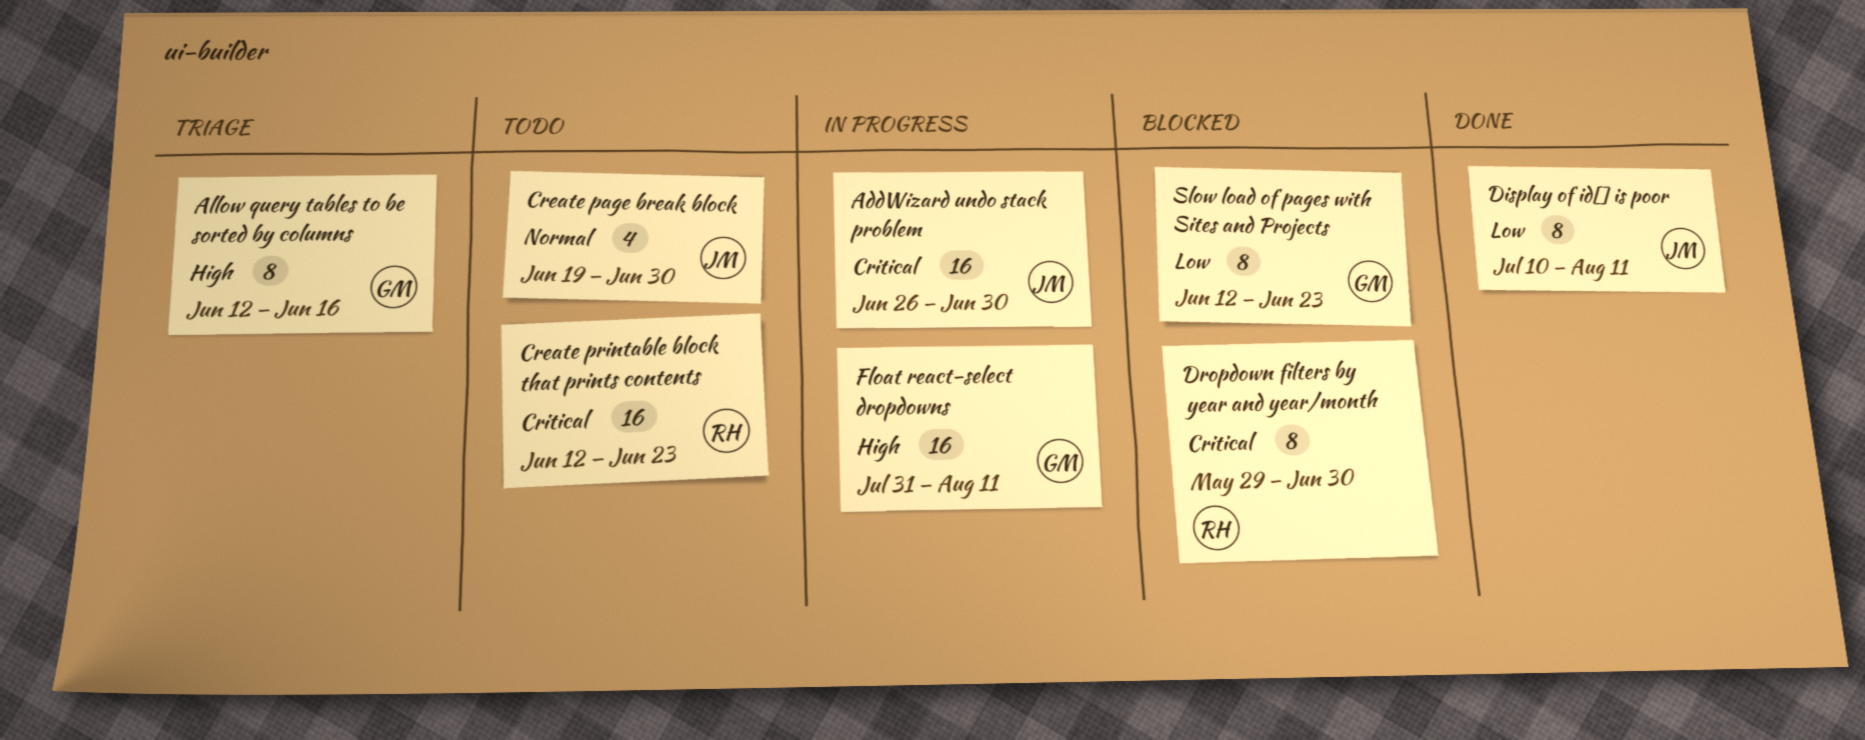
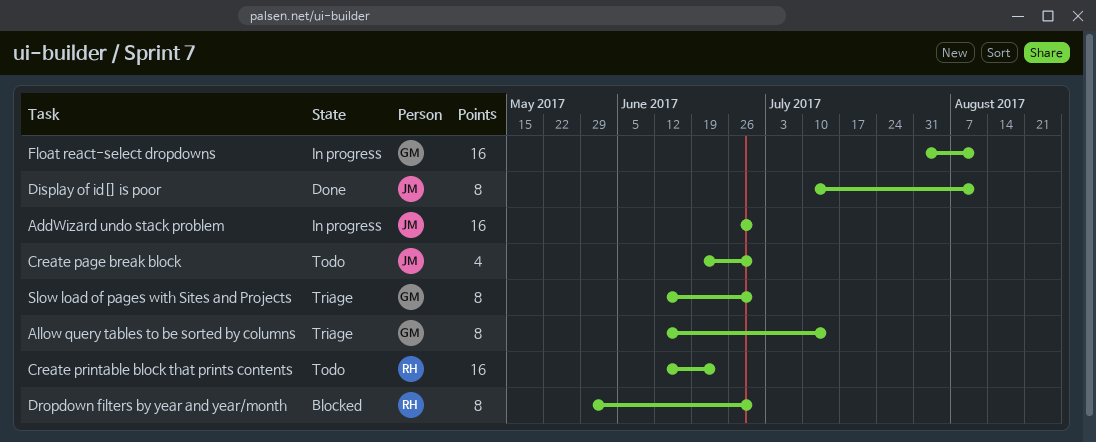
Allow query tables to be sorted by columns, due: Jun 16 -> Jul 14
Slow load of pages with Sites and Projects, status: Blocked -> Triage
Slow load of pages with Sites and Projects, due: Jun 23 -> Jun 30

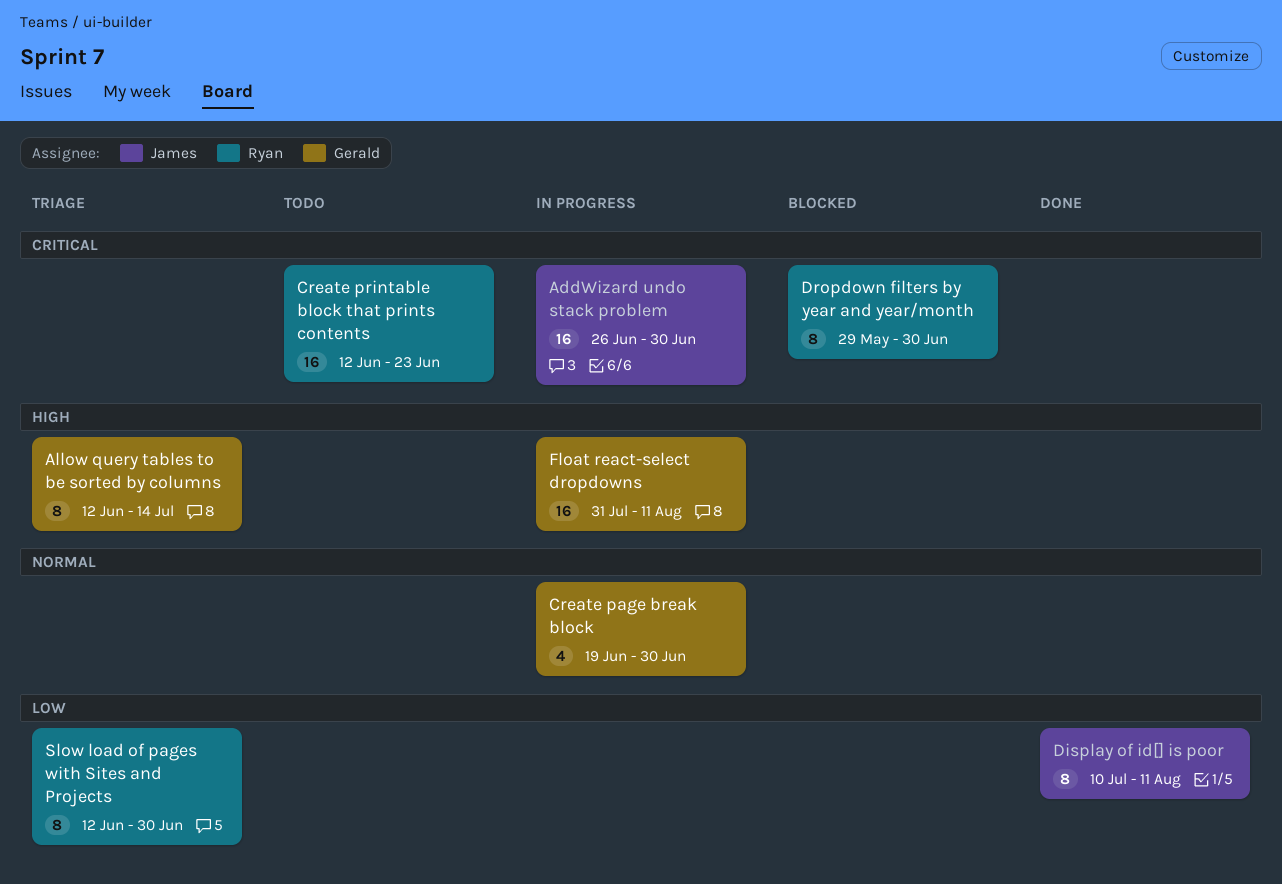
Create page break block, status: Todo -> In progress
Create page break block, owner: James -> Gerald
Slow load of pages with Sites and Projects, owner: Gerald -> Ryan

